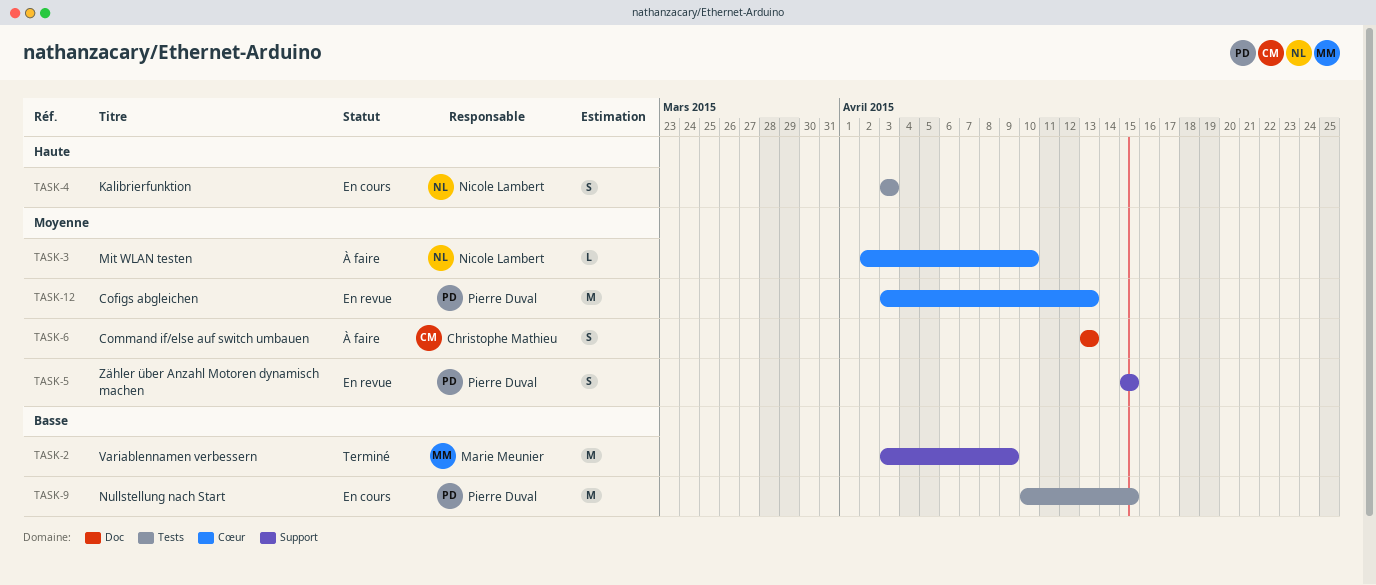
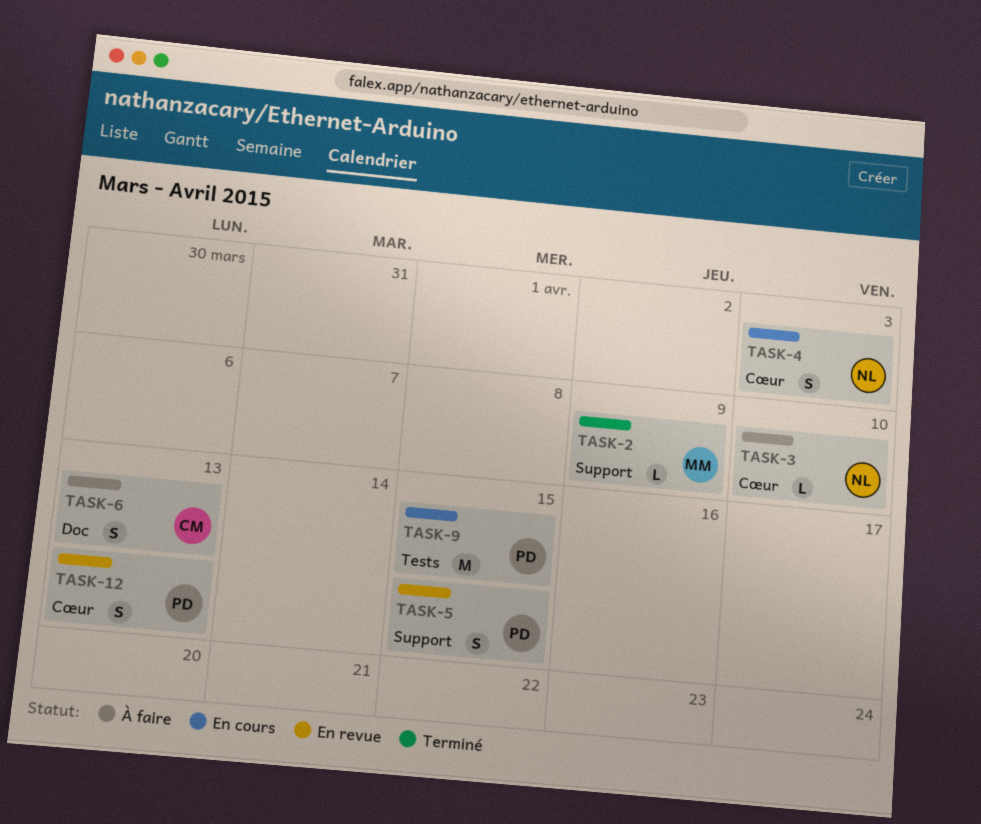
TASK-2, estimate: M -> L
TASK-4, label: Tests -> Cœur
TASK-12, estimate: M -> S

